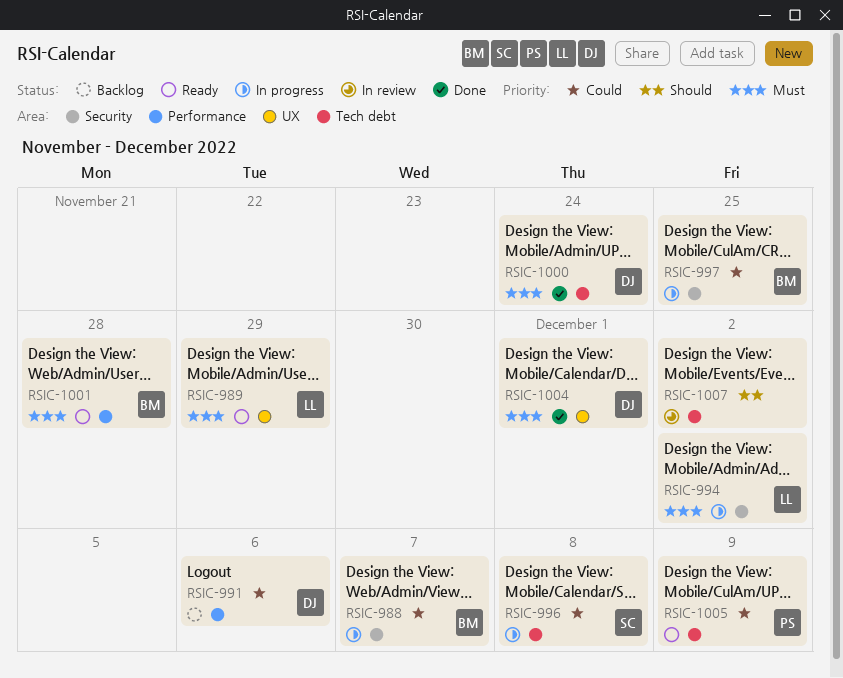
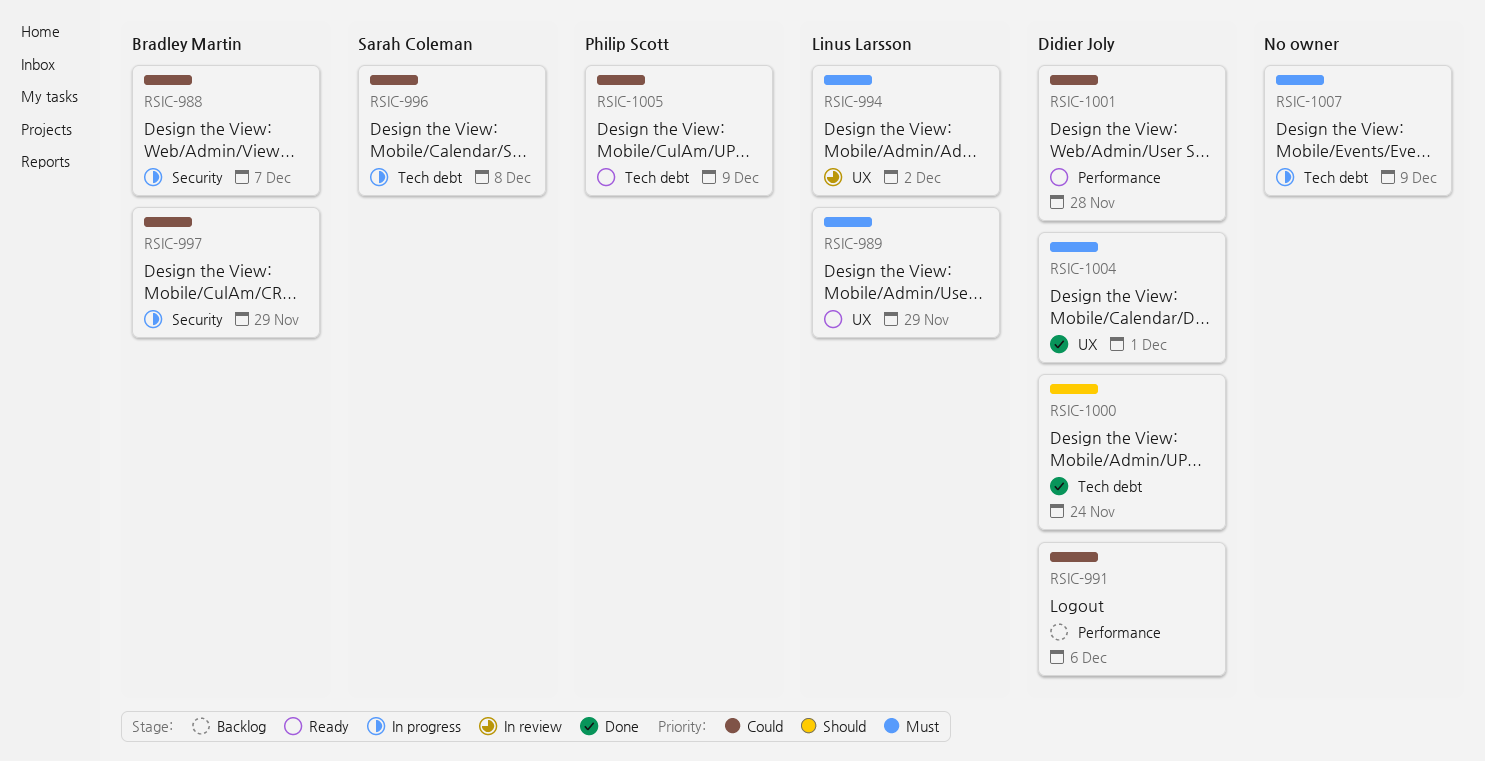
RSIC-994, status: In progress -> In review
RSIC-994, label: Security -> UX
RSIC-997, due: Nov 25 -> Nov 29
RSIC-1000, priority: Must -> Should
RSIC-1001, owner: Bradley Martin -> Didier Joly
RSIC-1001, priority: Must -> Could
RSIC-1007, status: In review -> In progress
RSIC-1007, priority: Should -> Must
RSIC-1007, due: Dec 2 -> Dec 9

